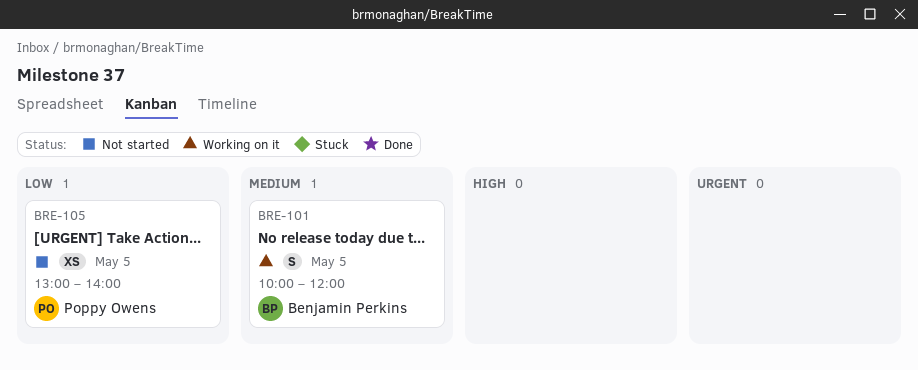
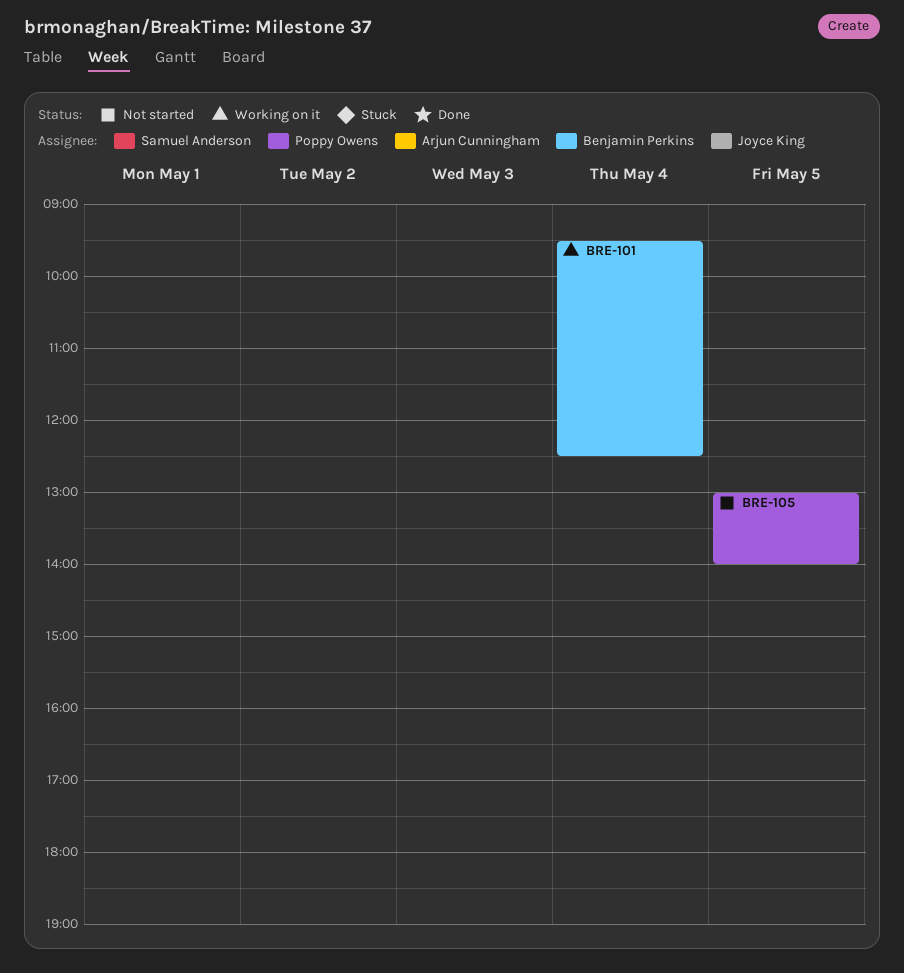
BRE-101, day: May 5 -> May 4
BRE-101, begins: 10:00 -> 09:30
BRE-101, ends: 12:00 -> 12:30

